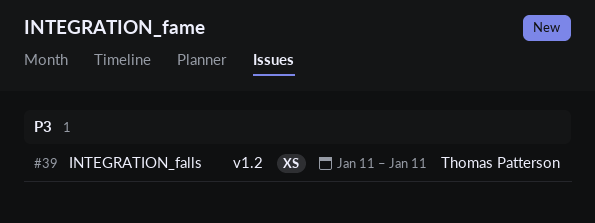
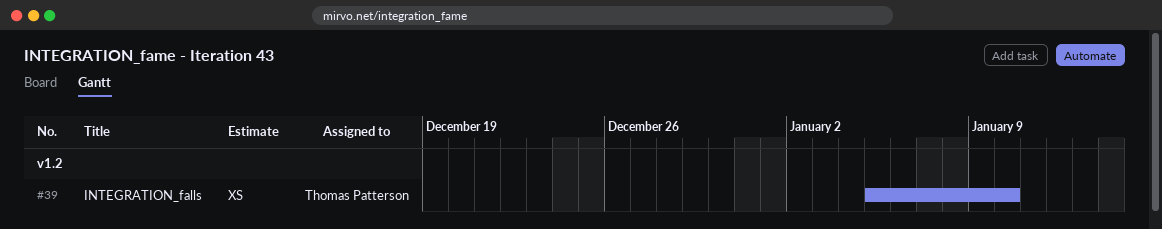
#39, start: Jan 11 -> Jan 5
#39, due: Jan 11 -> Jan 10

